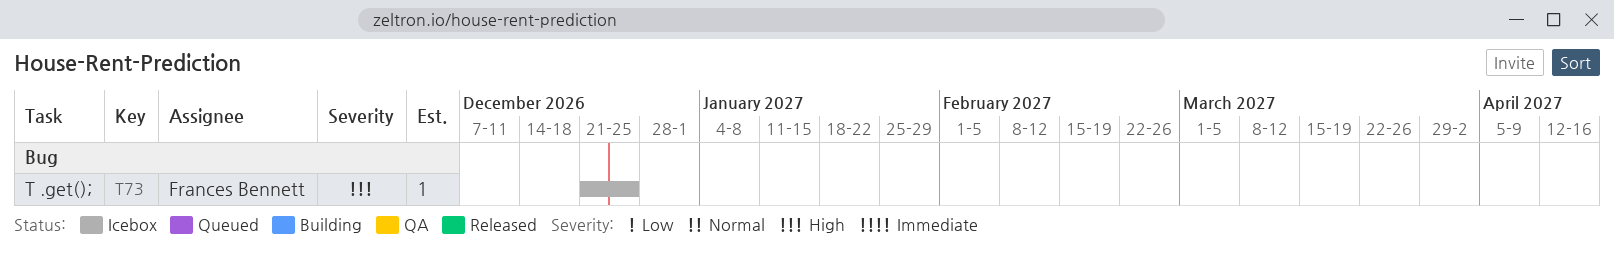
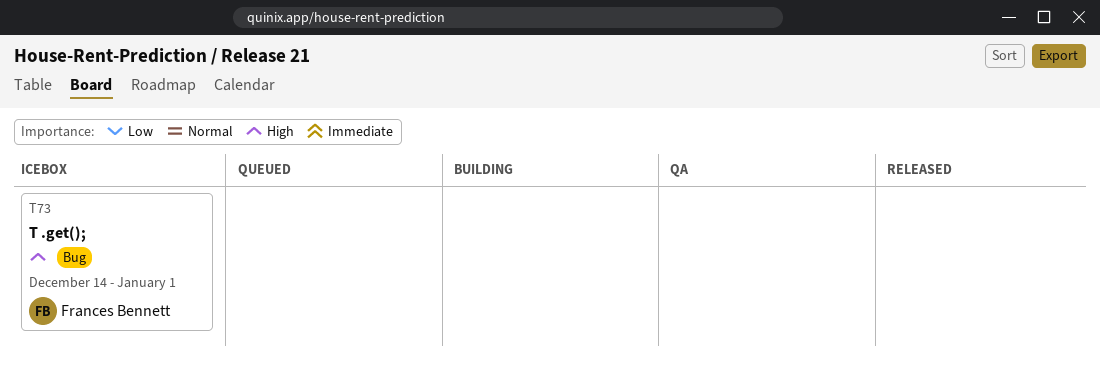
T73, start: Dec 21 -> Dec 14
T73, due: Dec 25 -> Jan 1

